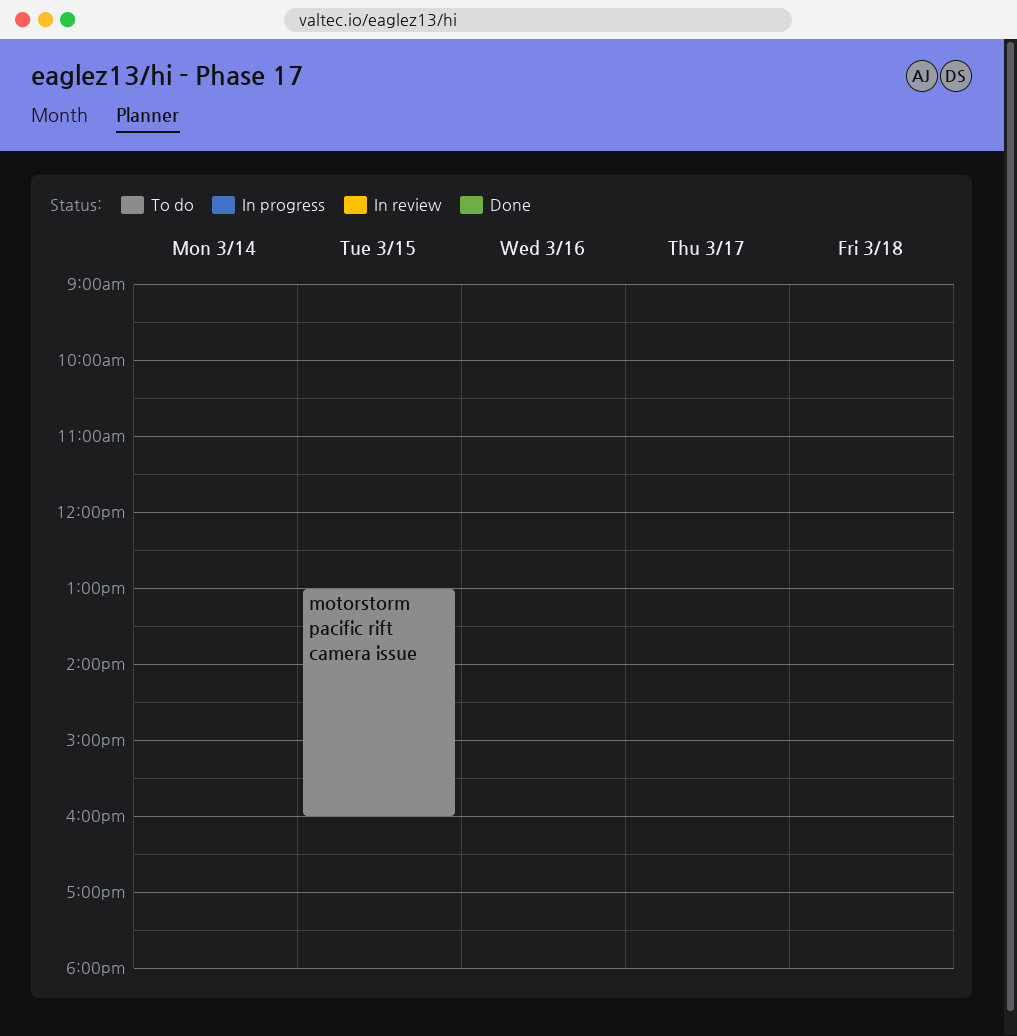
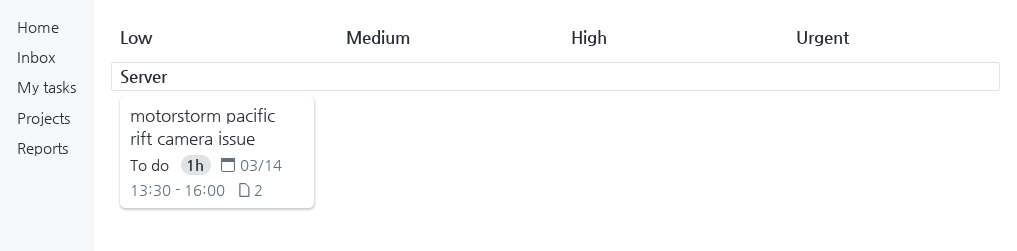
motorstorm pacific rift camera issue, day: Mar 15 -> Mar 14
motorstorm pacific rift camera issue, begins: 13:00 -> 13:30

